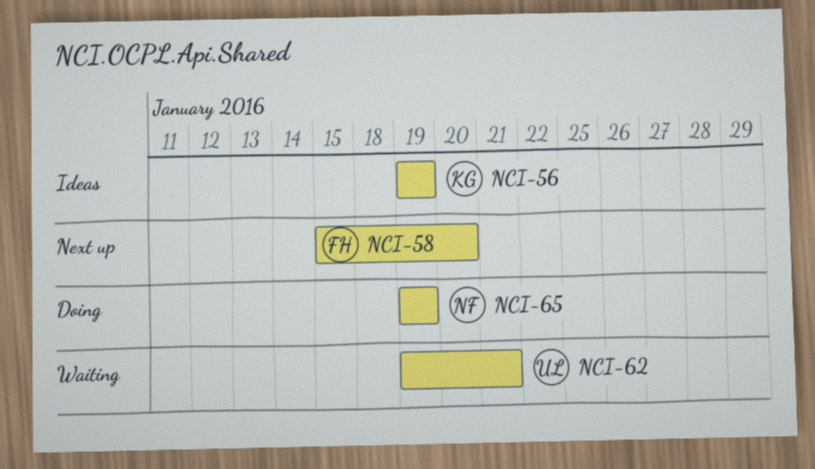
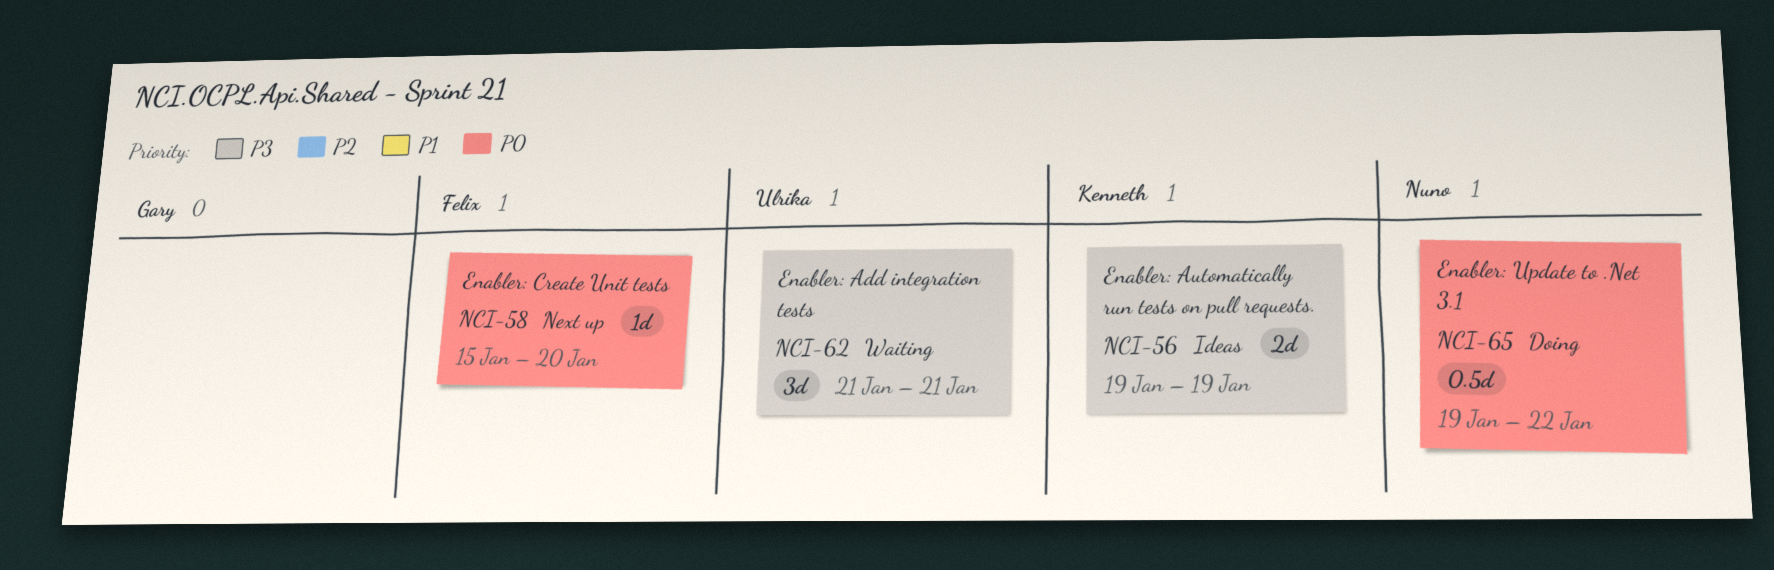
NCI-62, start: Jan 19 -> Jan 21
NCI-65, due: Jan 19 -> Jan 22

